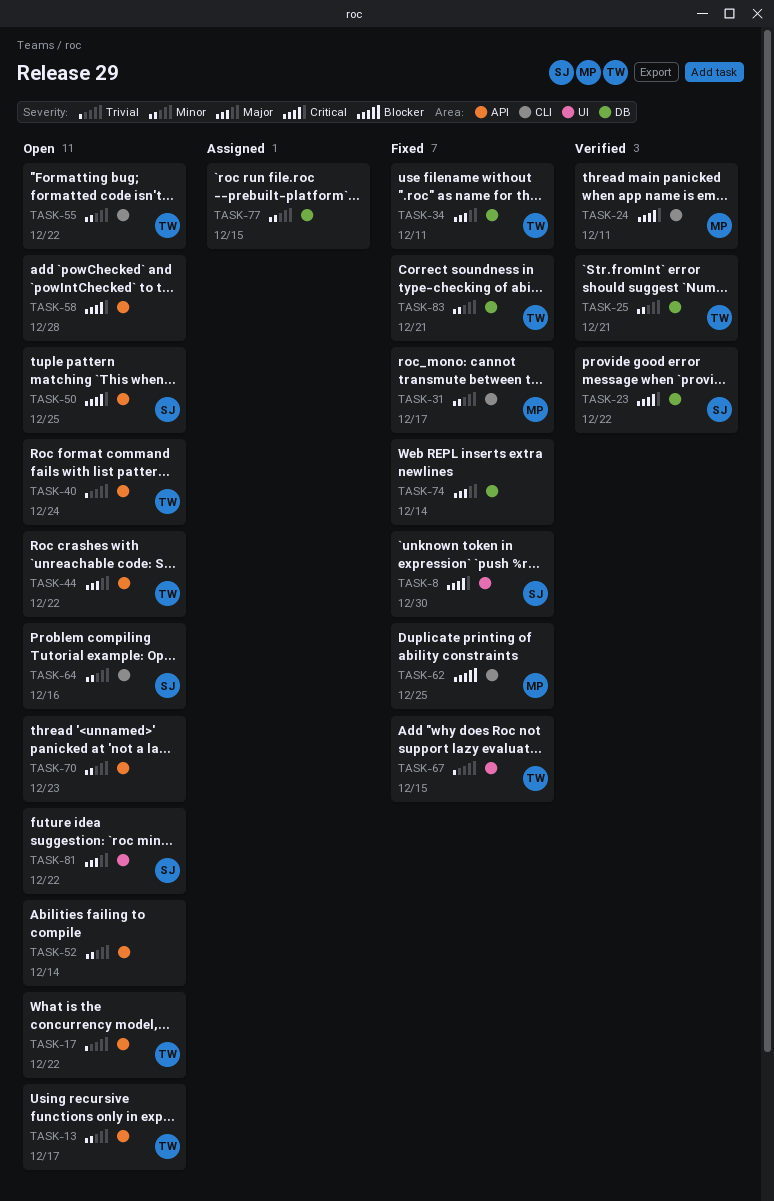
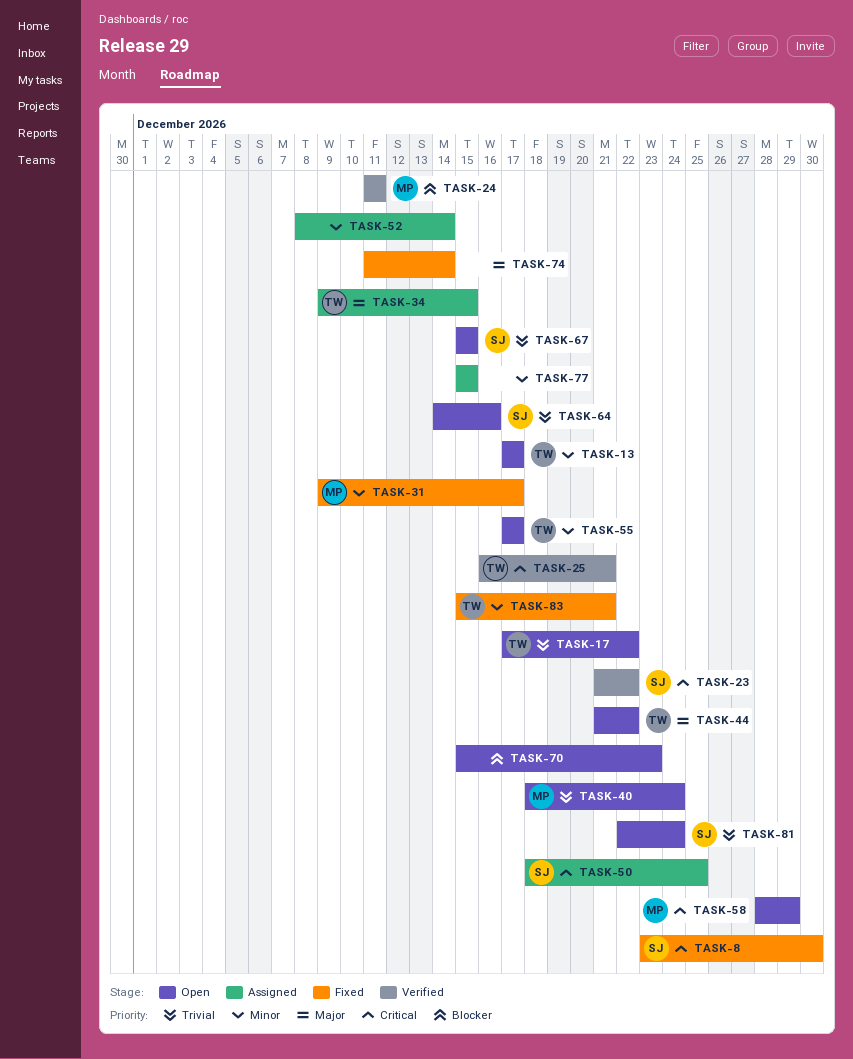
TASK-24, priority: Critical -> Blocker
TASK-25, priority: Minor -> Critical
TASK-34, status: Fixed -> Assigned
TASK-34, due: Dec 11 -> Dec 15
TASK-40, owner: TW -> MP
TASK-50, status: Open -> Assigned
TASK-52, status: Open -> Assigned
TASK-55, due: Dec 22 -> Dec 17
TASK-58, owner: none -> MP
TASK-58, due: Dec 28 -> Dec 29
TASK-62: present -> none
TASK-64, priority: Minor -> Trivial
TASK-67, status: Fixed -> Open
TASK-67, owner: TW -> SJ
TASK-70, priority: Minor -> Blocker
TASK-81, priority: Major -> Trivial
TASK-81, due: Dec 22 -> Dec 24

